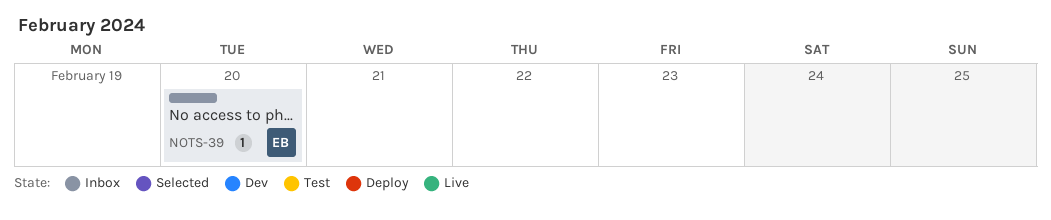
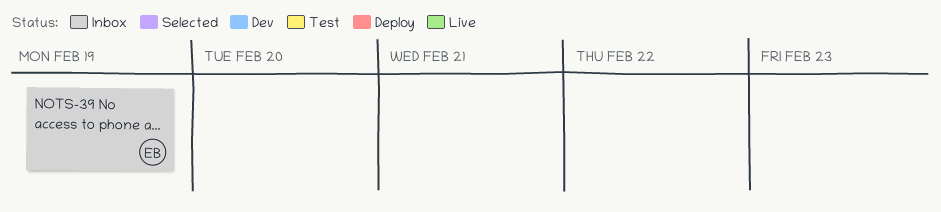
NOTS-39, due: Feb 20 -> Feb 19

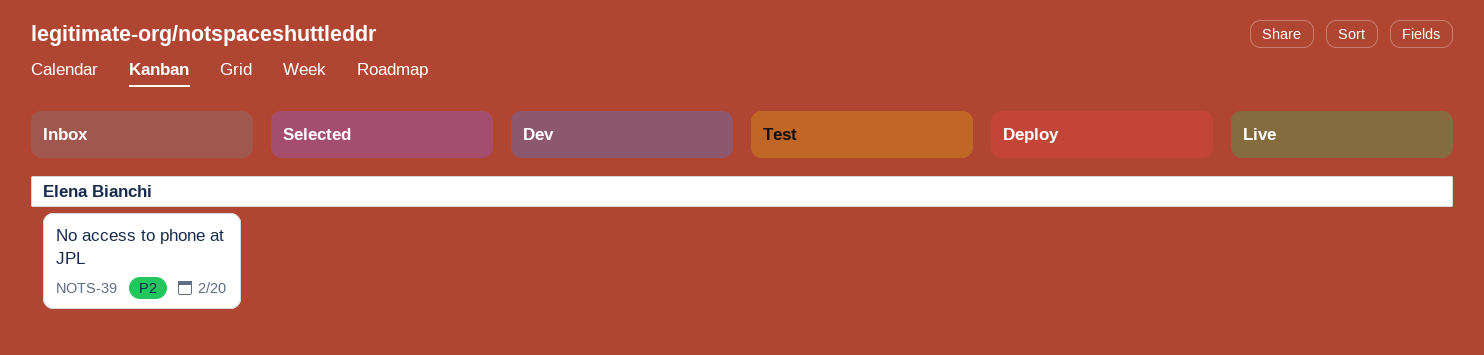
NOTS-39, due: Feb 19 -> Feb 20

